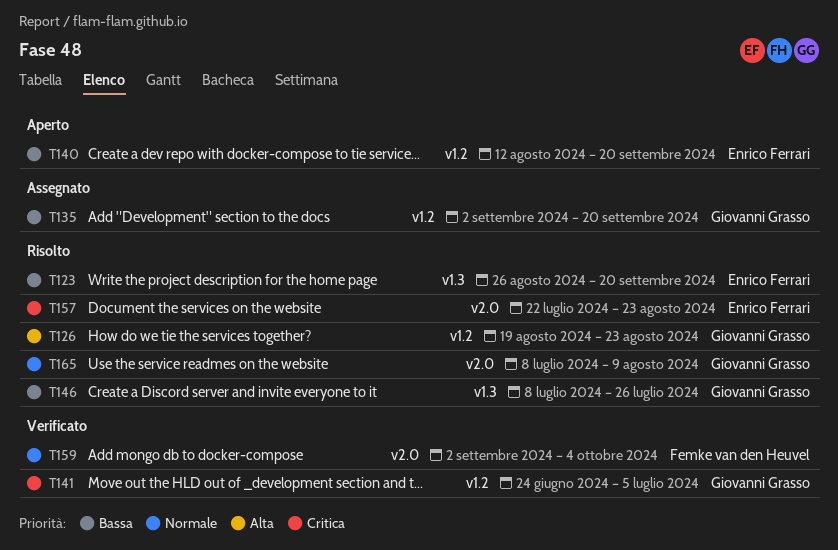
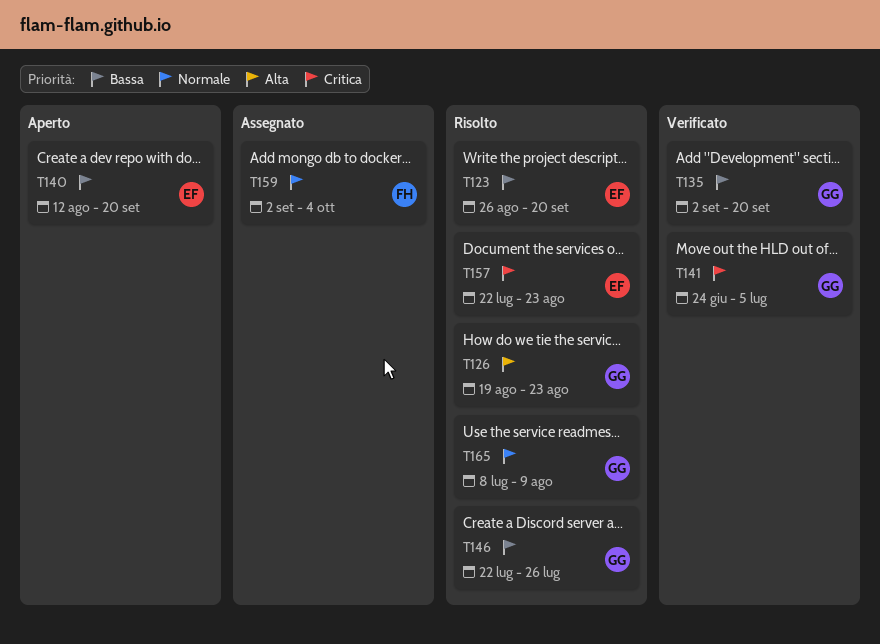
T135, status: Assegnato -> Verificato
T146, start: Jul 8 -> Jul 22
T159, status: Verificato -> Assegnato

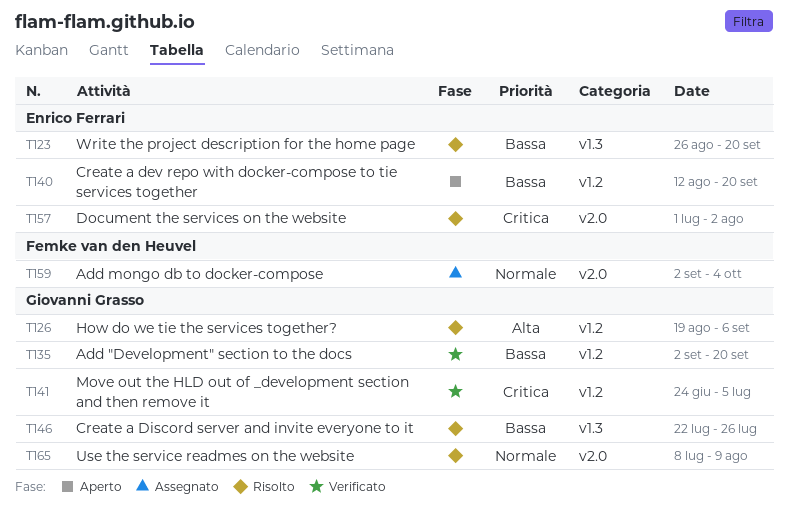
T126, due: Aug 23 -> Sep 6
T157, start: Jul 22 -> Jul 1
T157, due: Aug 23 -> Aug 2

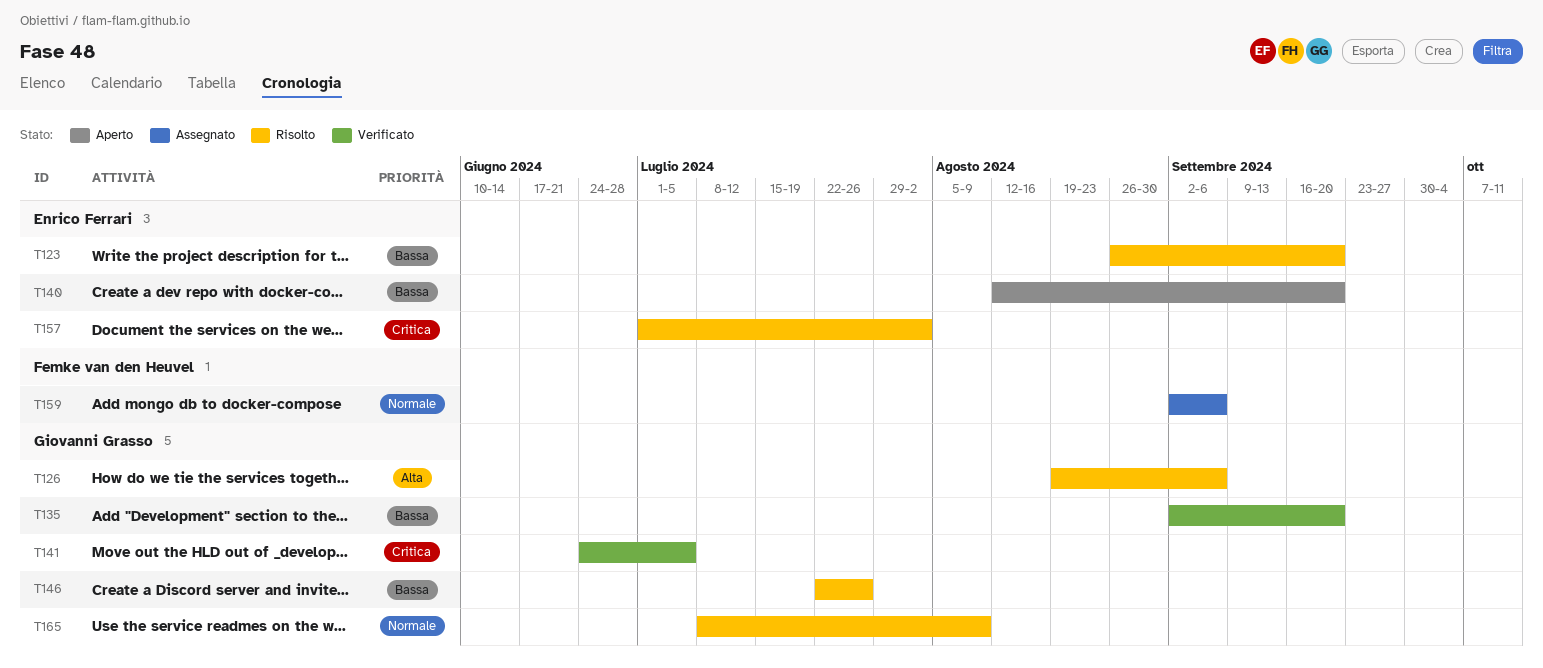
T159, due: Oct 4 -> Sep 6

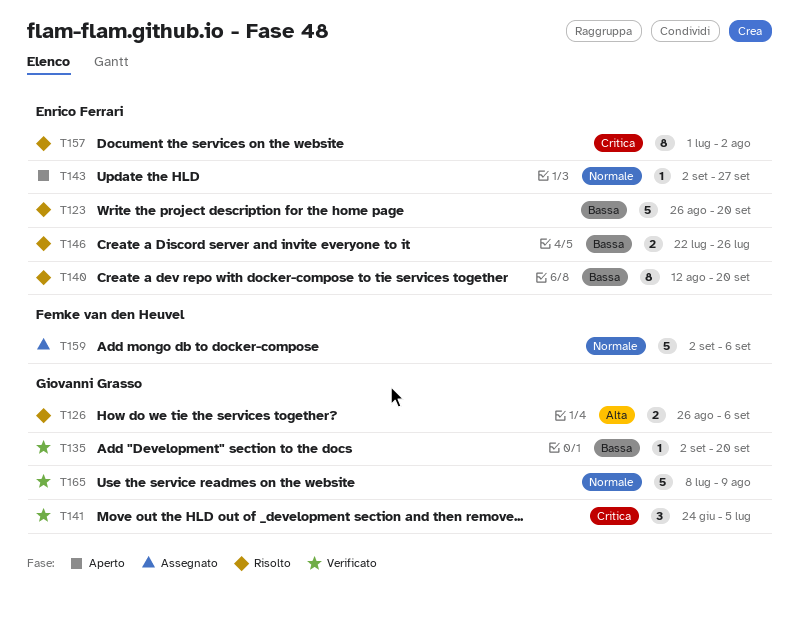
T126, start: Aug 19 -> Aug 26
T140, status: Aperto -> Risolto
T143: none -> present
T146, owner: Giovanni Grasso -> Enrico Ferrari
T165, status: Risolto -> Verificato

